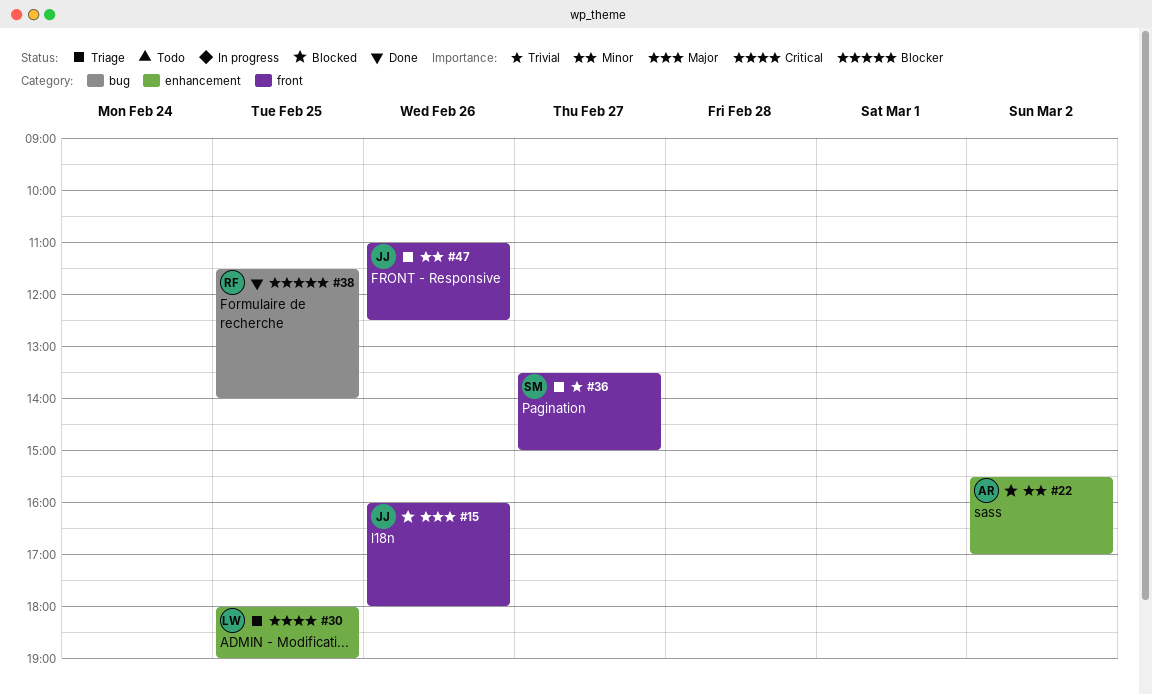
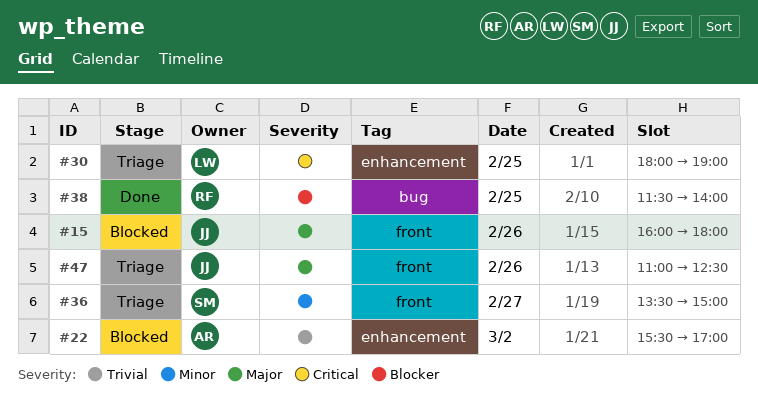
#22, priority: Minor -> Trivial
#36, priority: Trivial -> Minor
#47, priority: Minor -> Major

